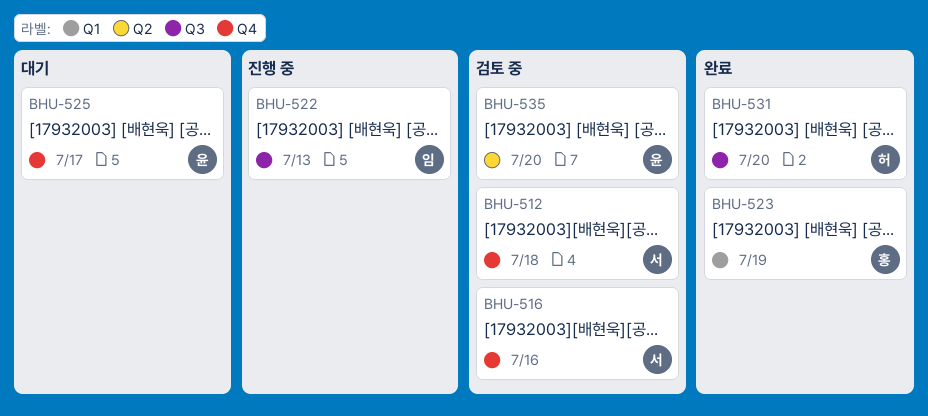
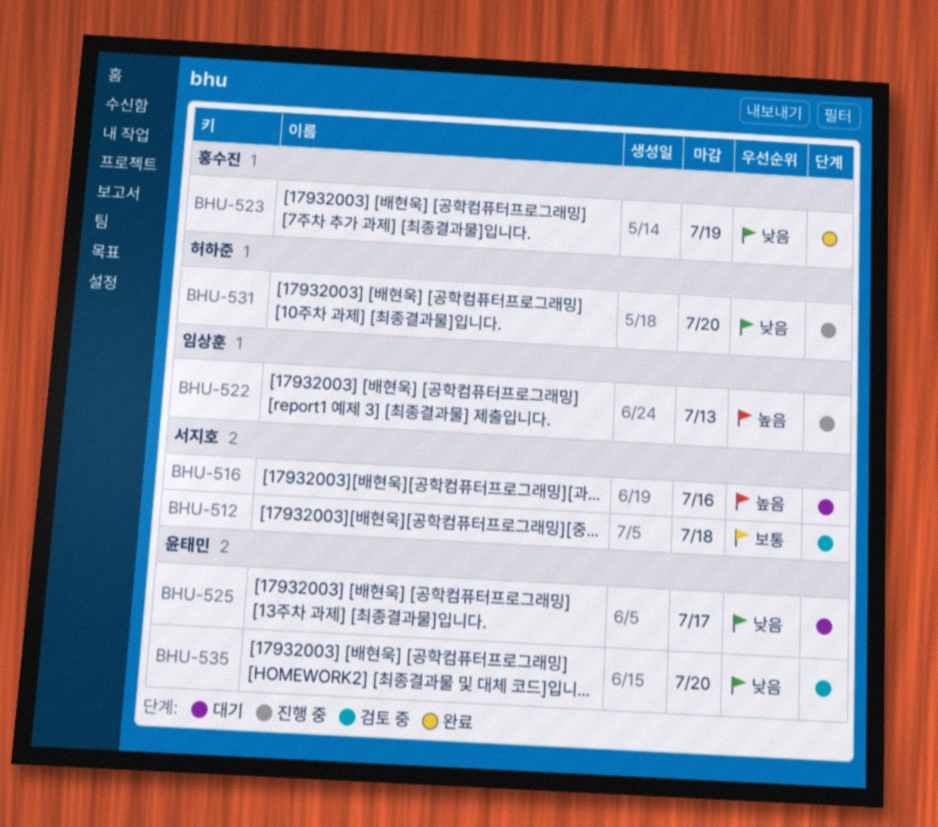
BHU-516, status: 검토 중 -> 대기
BHU-531, status: 완료 -> 진행 중

